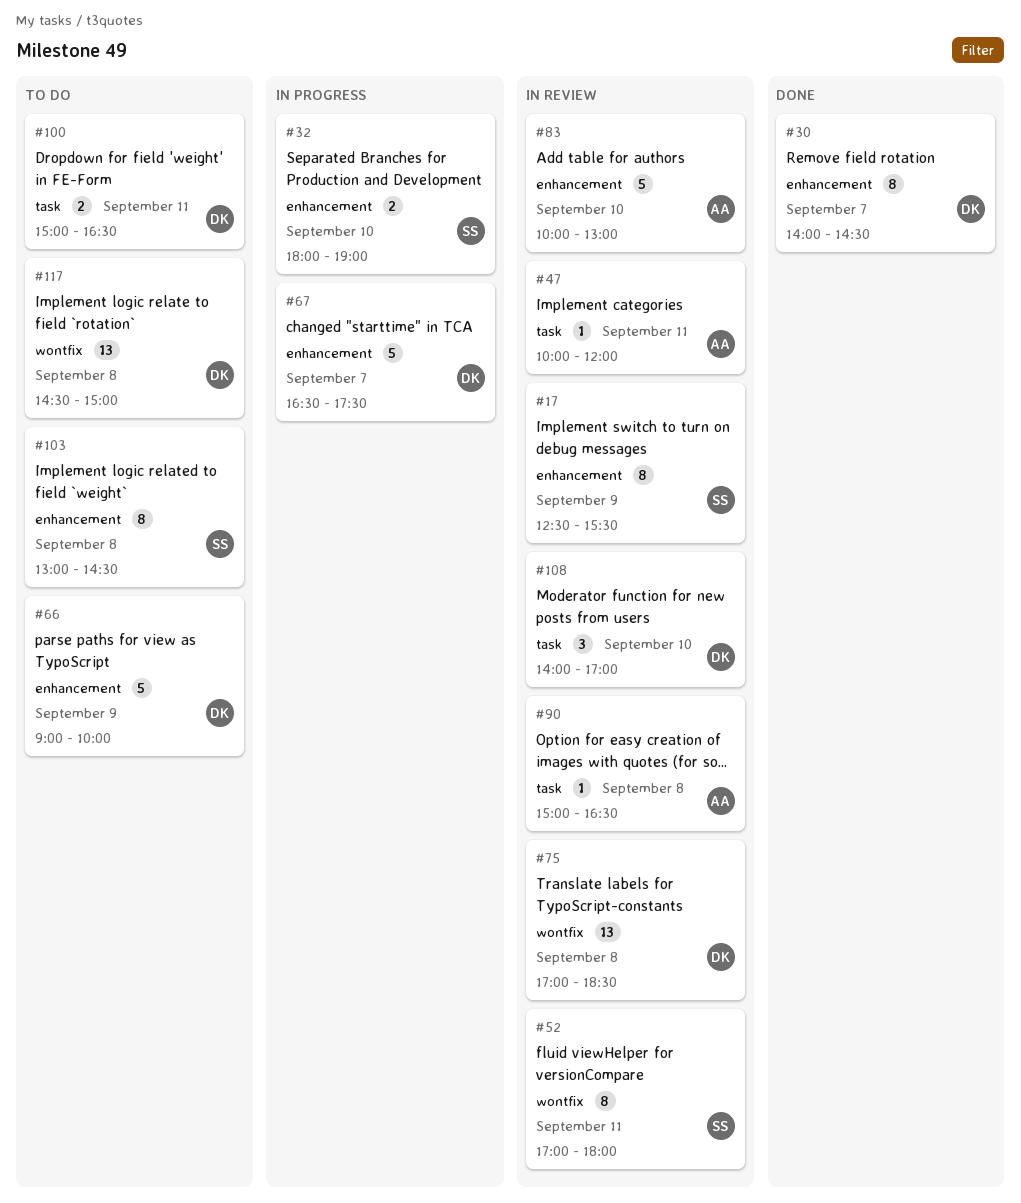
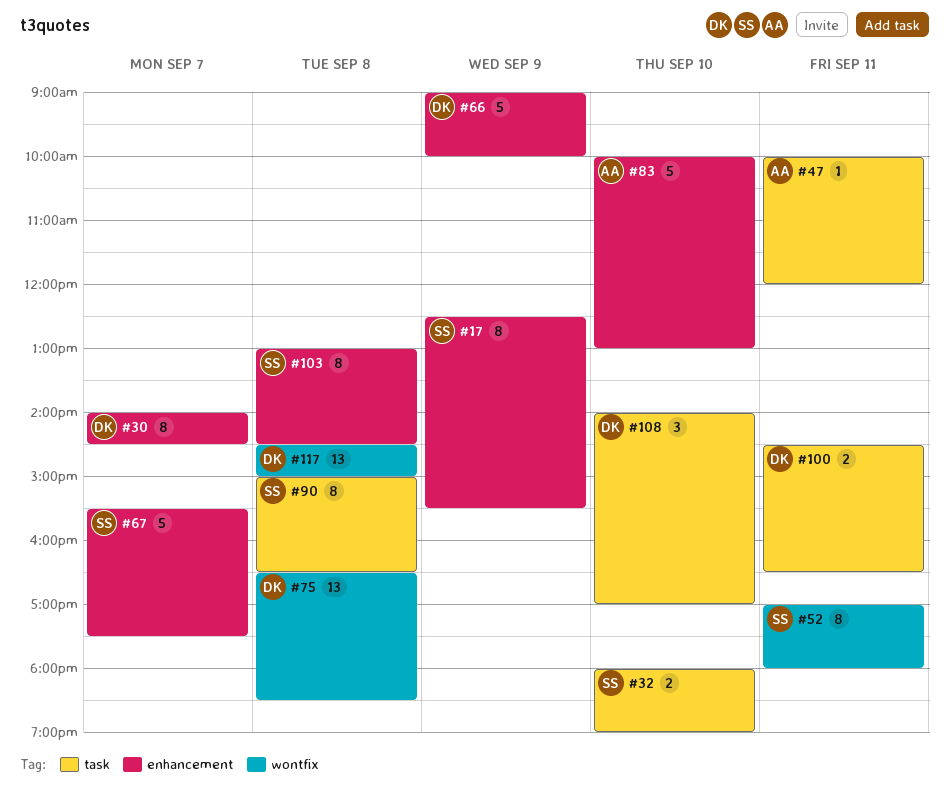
#32, label: enhancement -> task
#67, owner: DK -> SS
#67, begins: 16:30 -> 15:30
#75, begins: 17:00 -> 16:30
#90, owner: AA -> SS
#90, estimate: 1 -> 8
#100, begins: 15:00 -> 14:30

